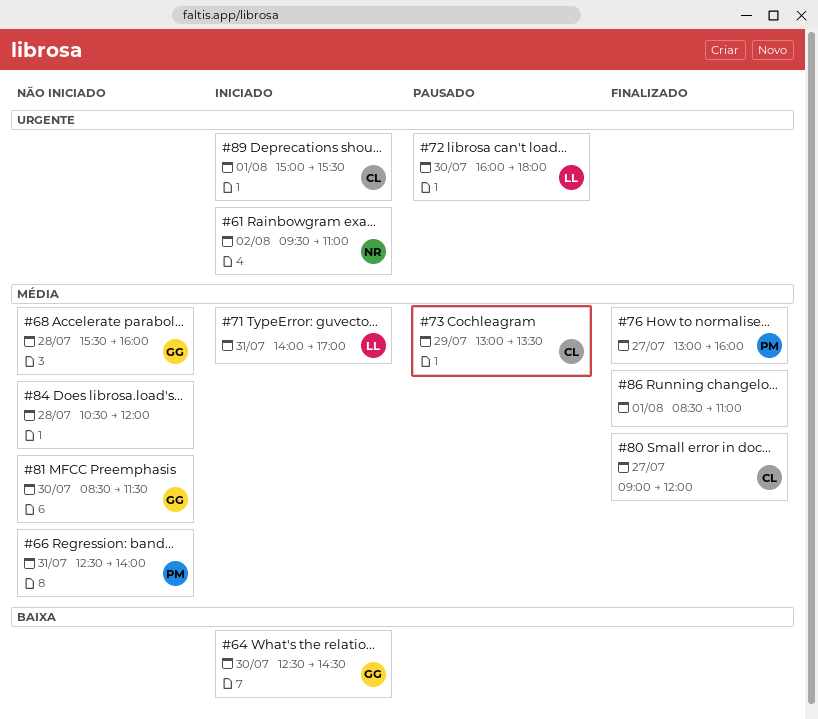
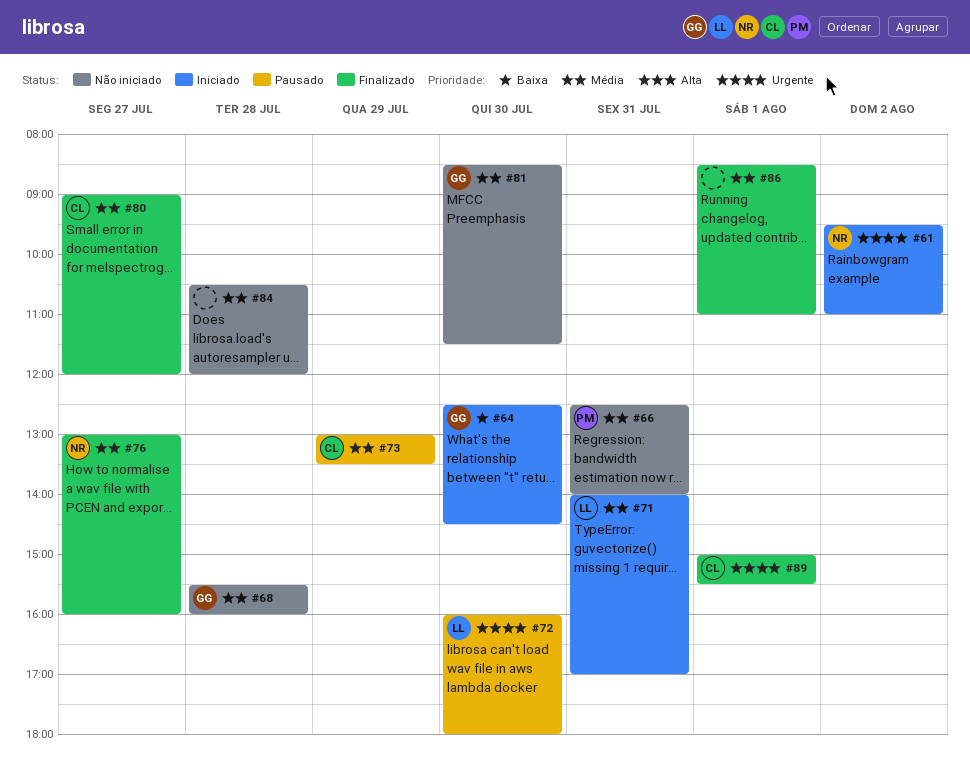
#76, owner: PM -> NR
#89, status: Iniciado -> Finalizado

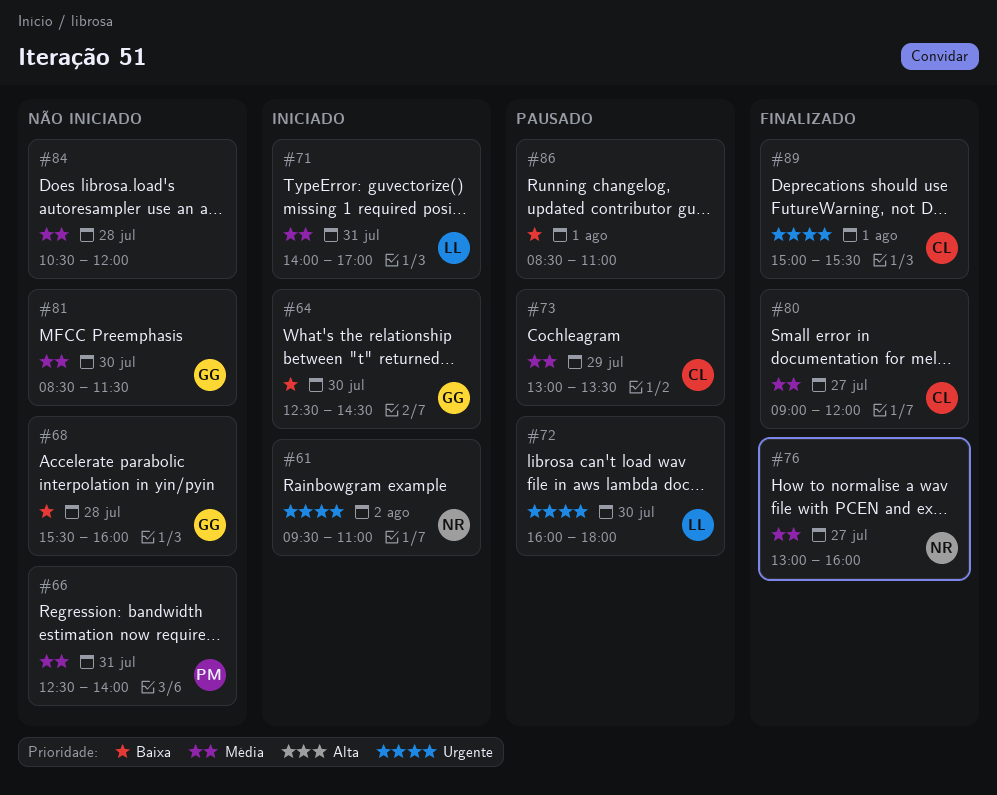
#68, priority: Média -> Baixa
#86, status: Finalizado -> Pausado
#86, priority: Média -> Baixa

